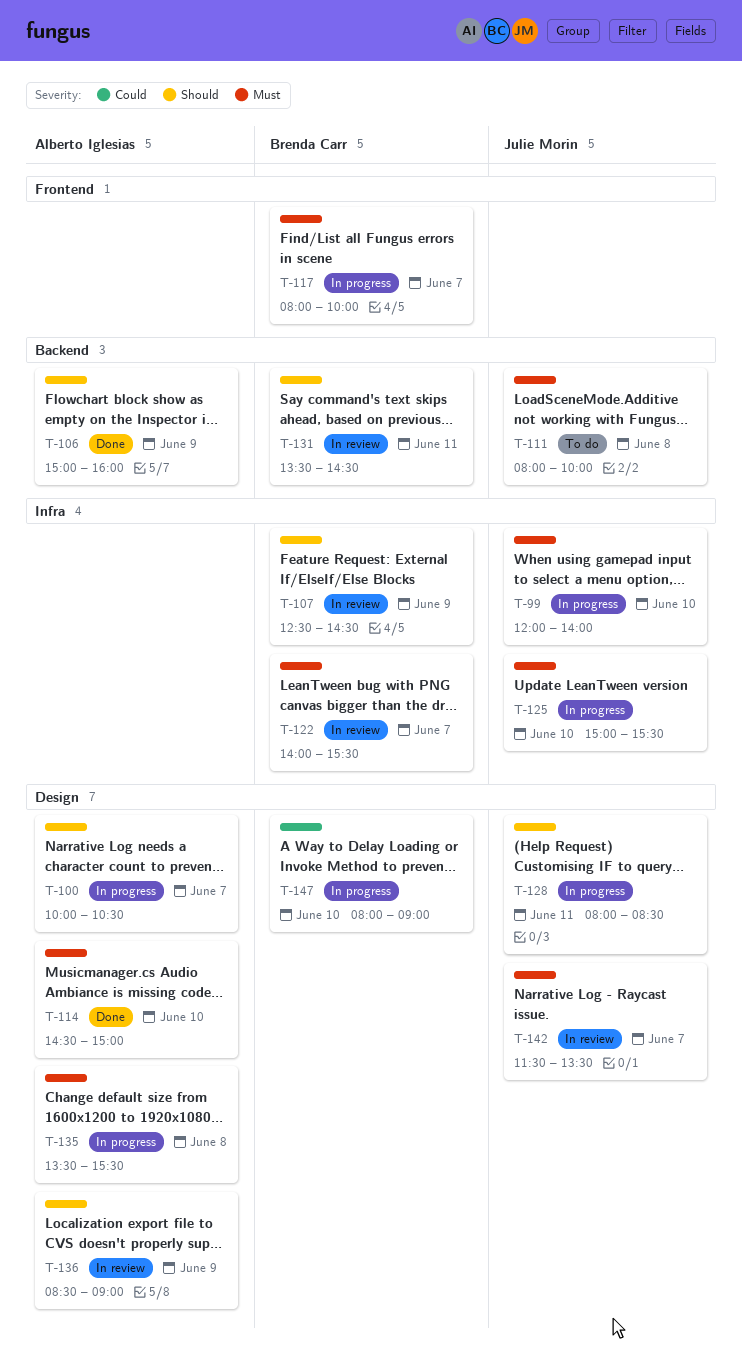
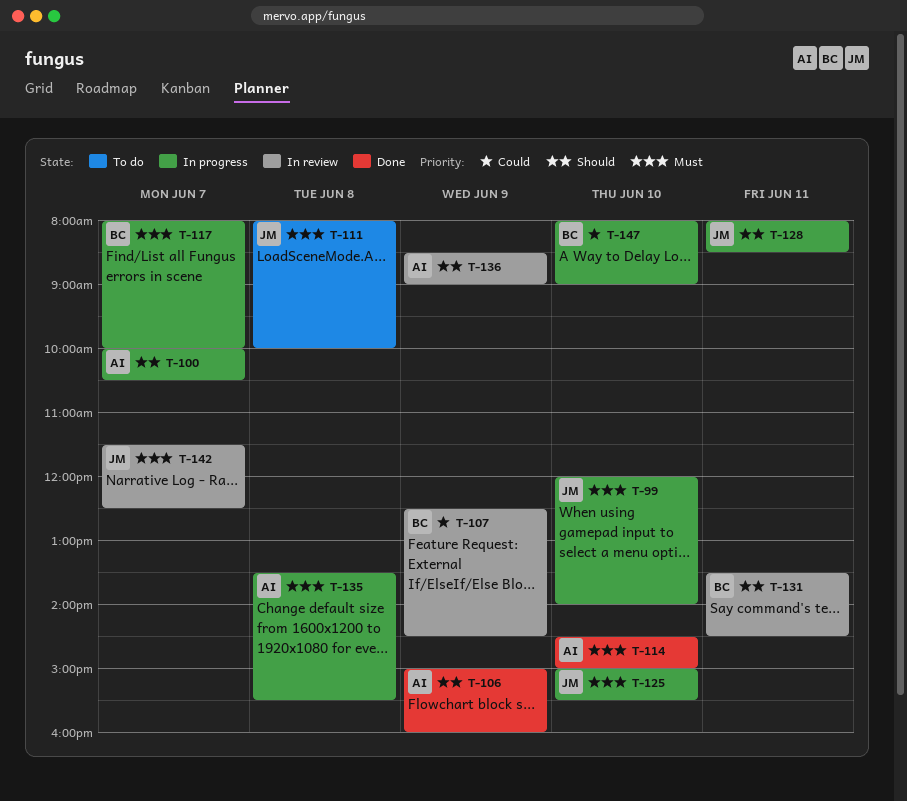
T-107, priority: Should -> Could
T-122: present -> none
T-142, ends: 13:30 -> 12:30

